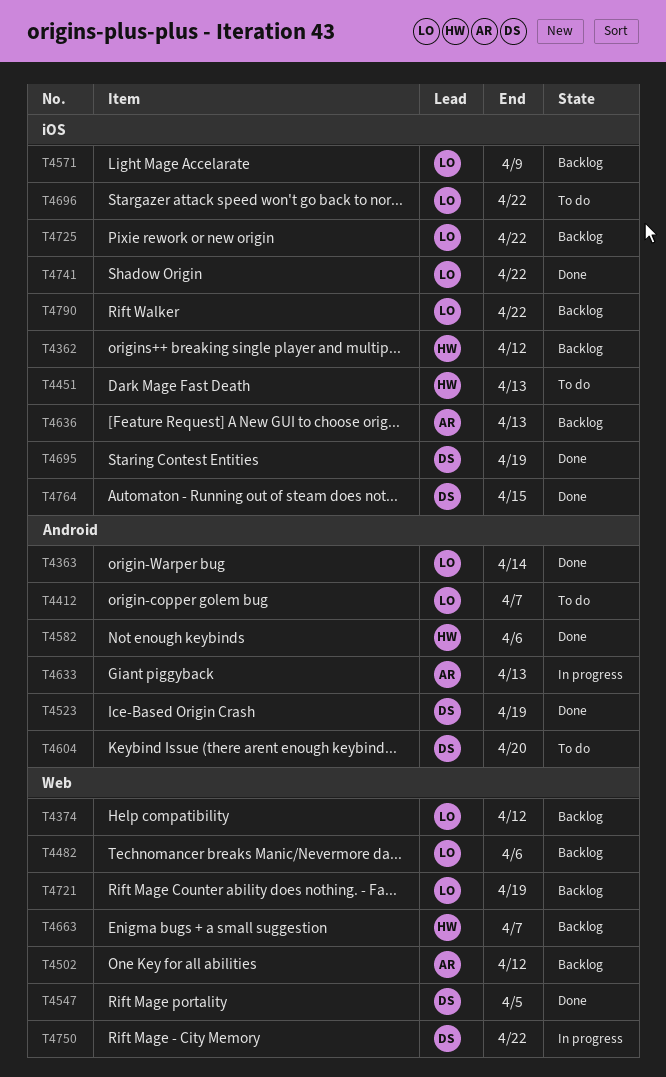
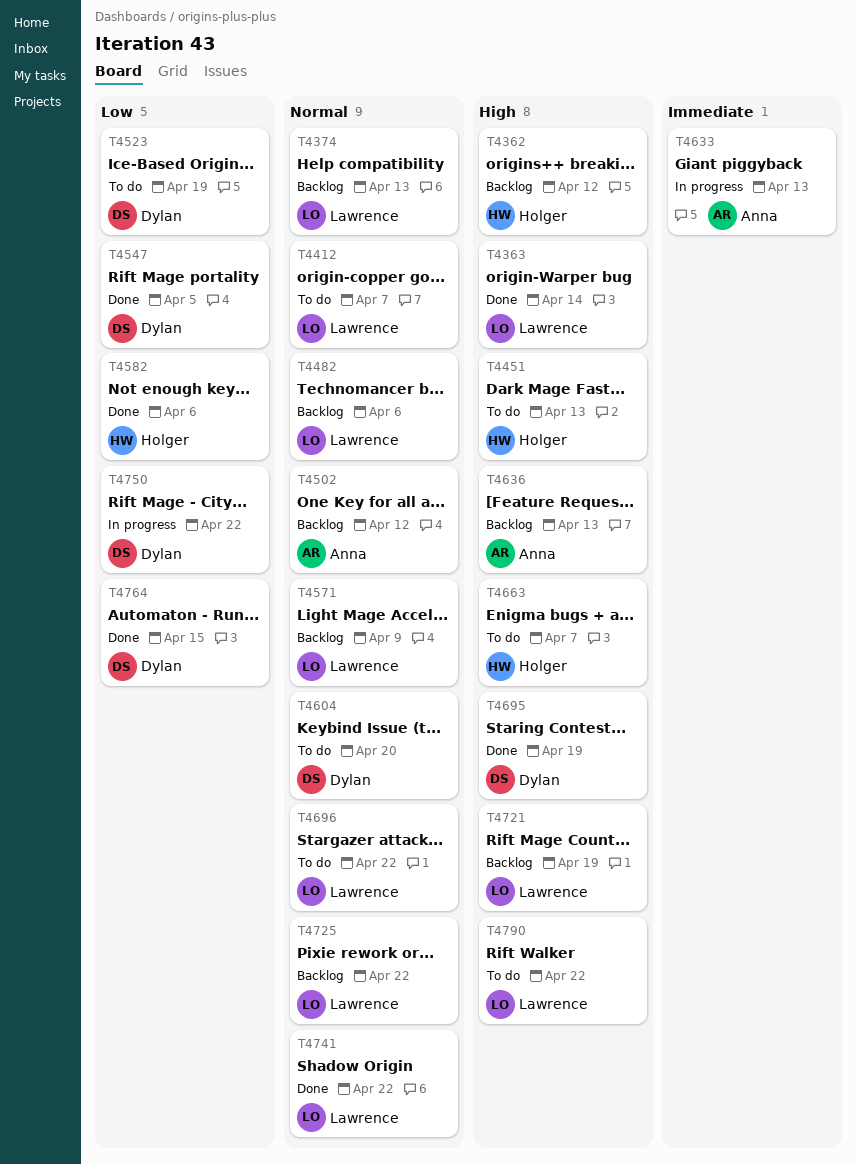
T4374, due: Apr 12 -> Apr 13
T4523, status: Done -> To do
T4663, status: Backlog -> To do
T4790, status: Backlog -> To do

